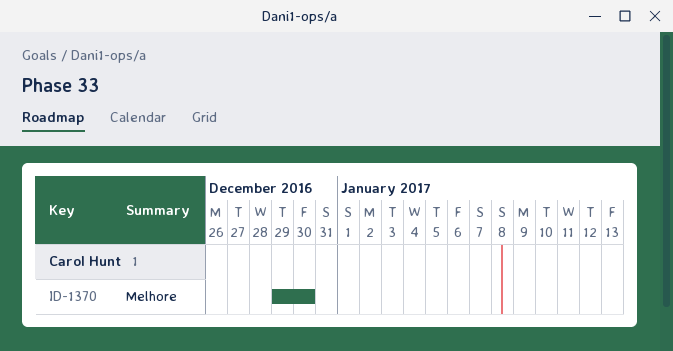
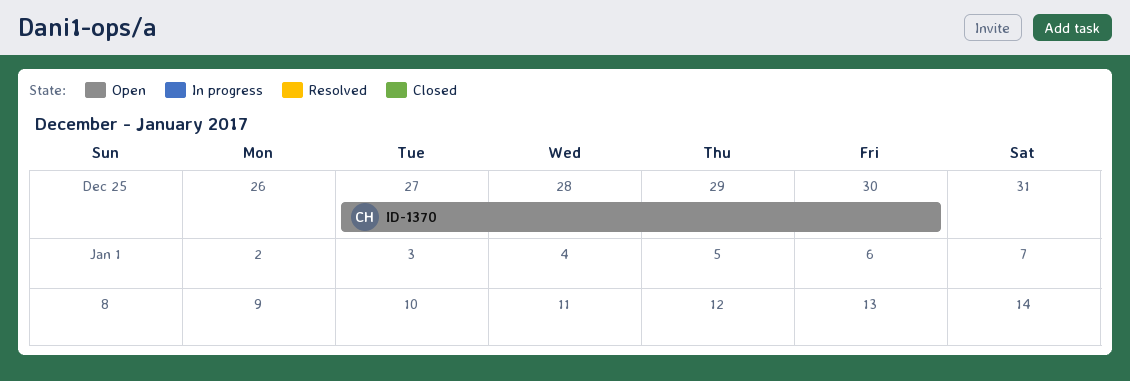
ID-1370, start: Dec 29 -> Dec 27

